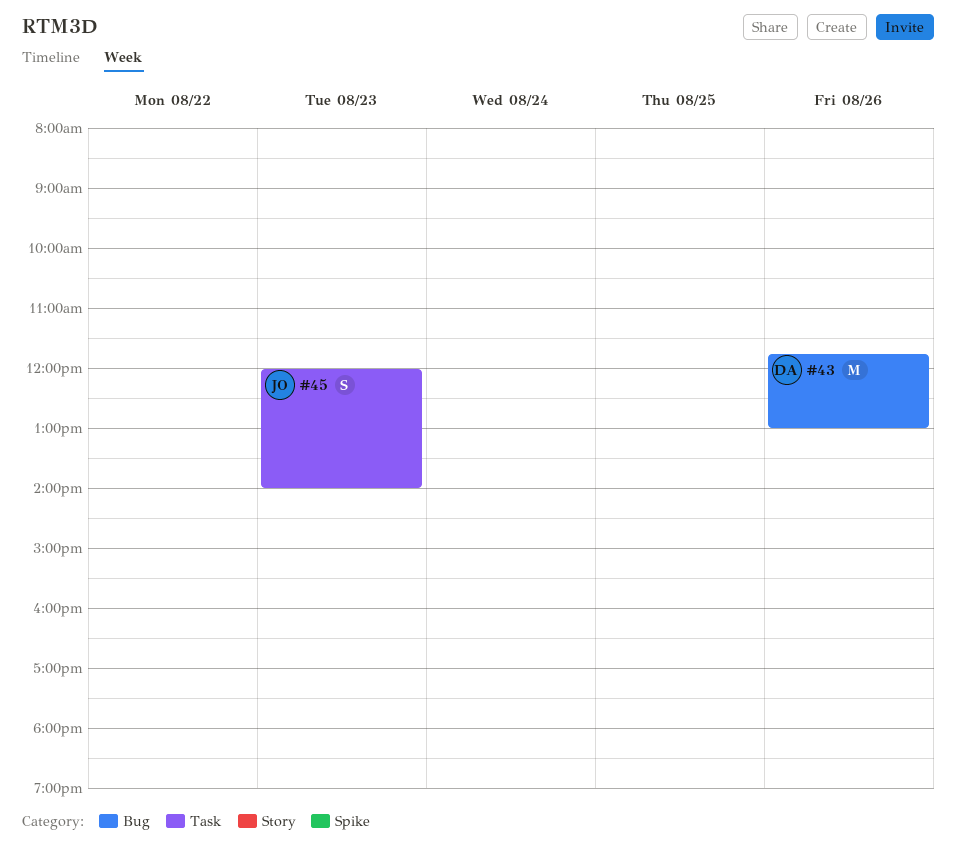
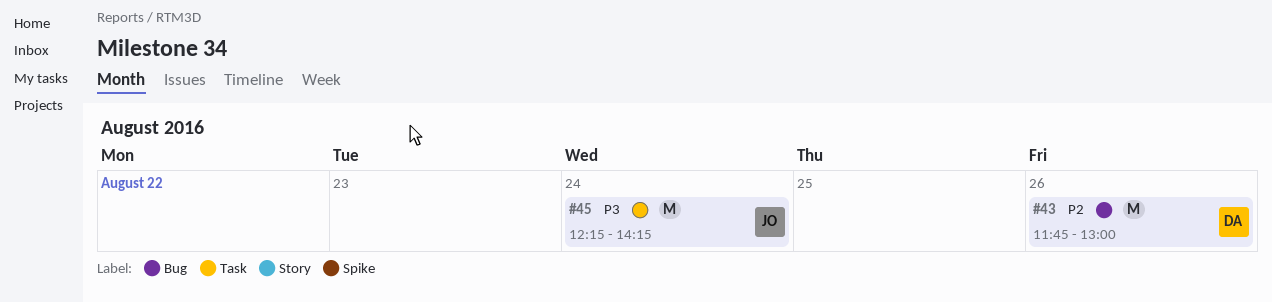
#45, estimate: S -> M
#45, day: Aug 23 -> Aug 24
#45, begins: 12:00 -> 12:15
#45, ends: 14:00 -> 14:15

